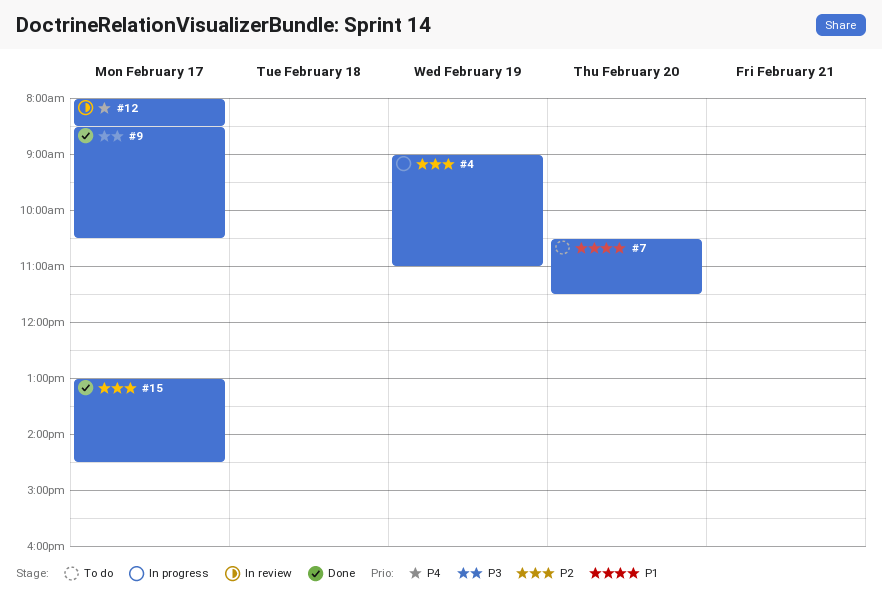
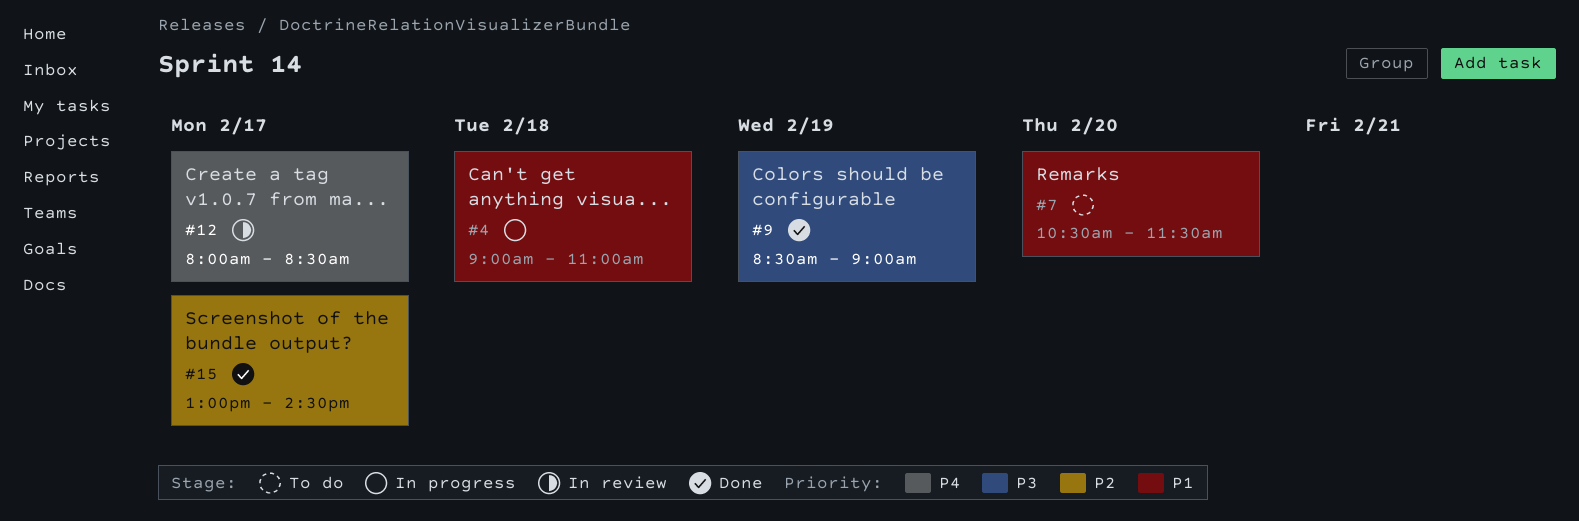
#4, priority: P2 -> P1
#4, day: Feb 19 -> Feb 18
#9, day: Feb 17 -> Feb 19
#9, ends: 10:30 -> 09:00

